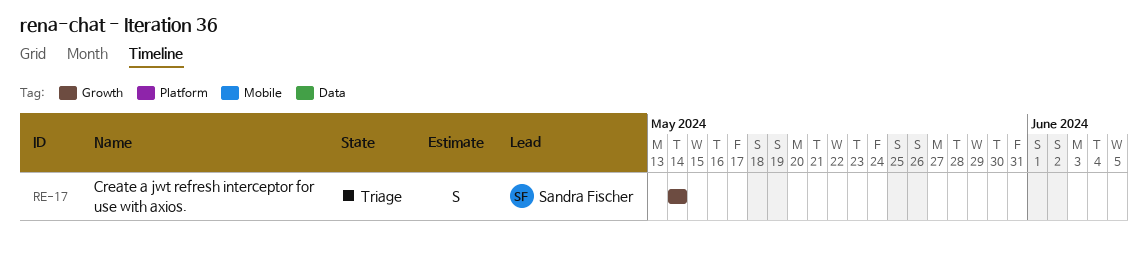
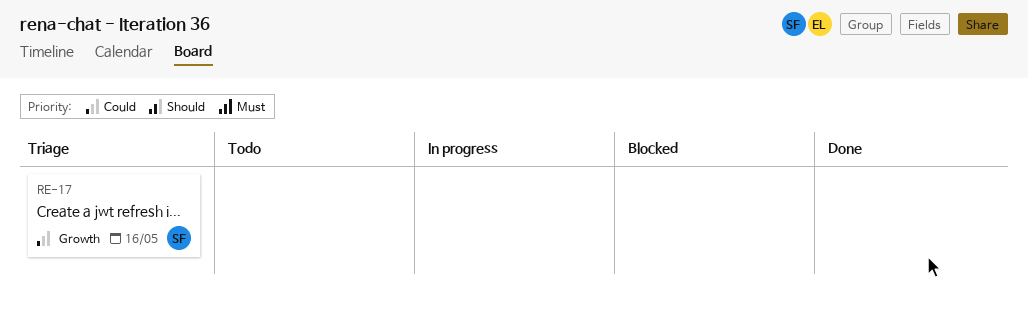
RE-17, due: May 14 -> May 16

